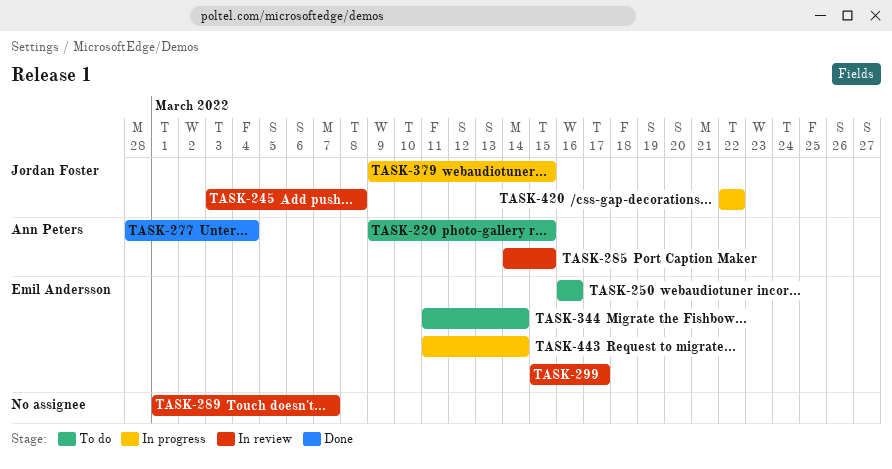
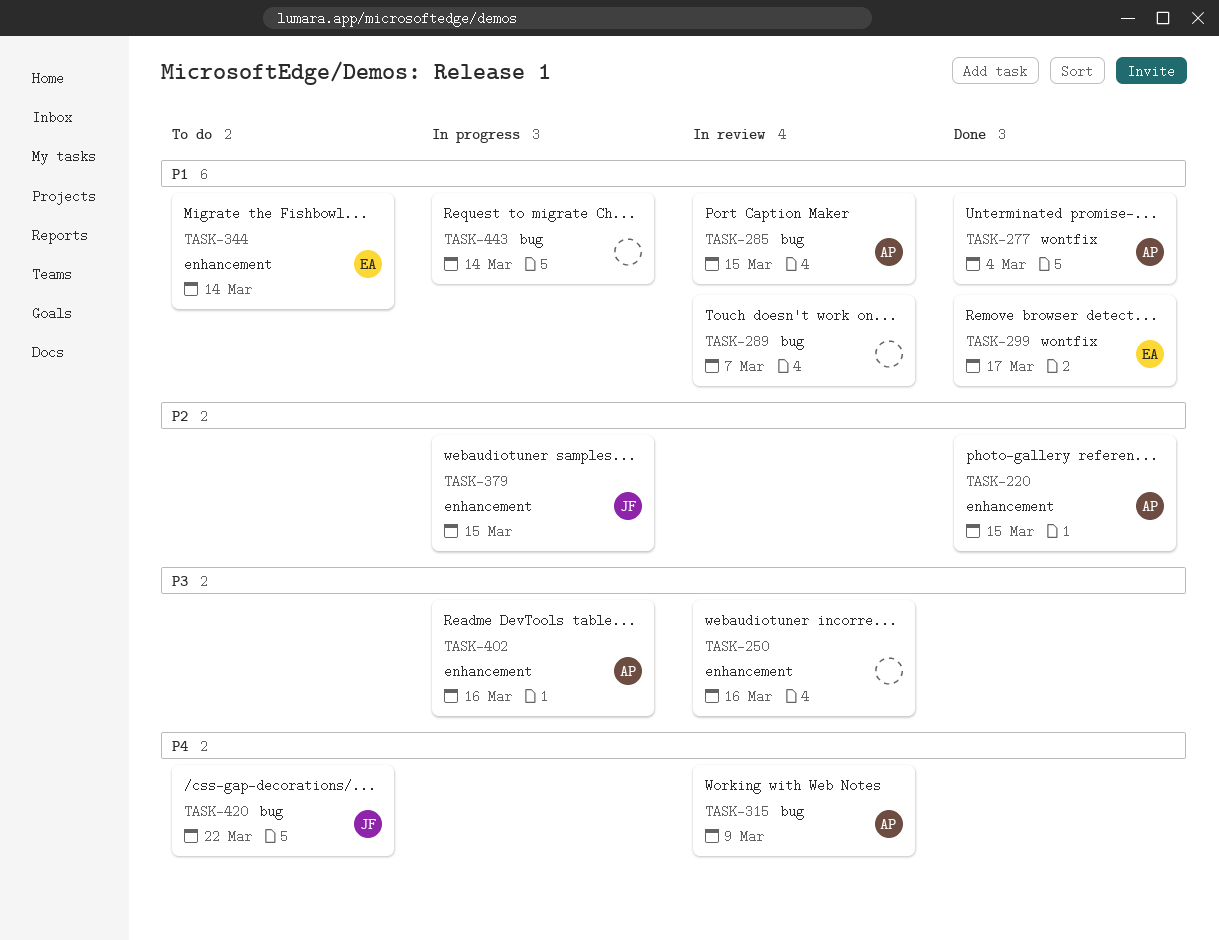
TASK-220, status: To do -> Done
TASK-245: present -> none
TASK-250, status: To do -> In review
TASK-250, owner: Emil Andersson -> none
TASK-299, status: In review -> Done
TASK-315: none -> present
TASK-402: none -> present
TASK-420, status: In progress -> To do
TASK-443, owner: Emil Andersson -> none

